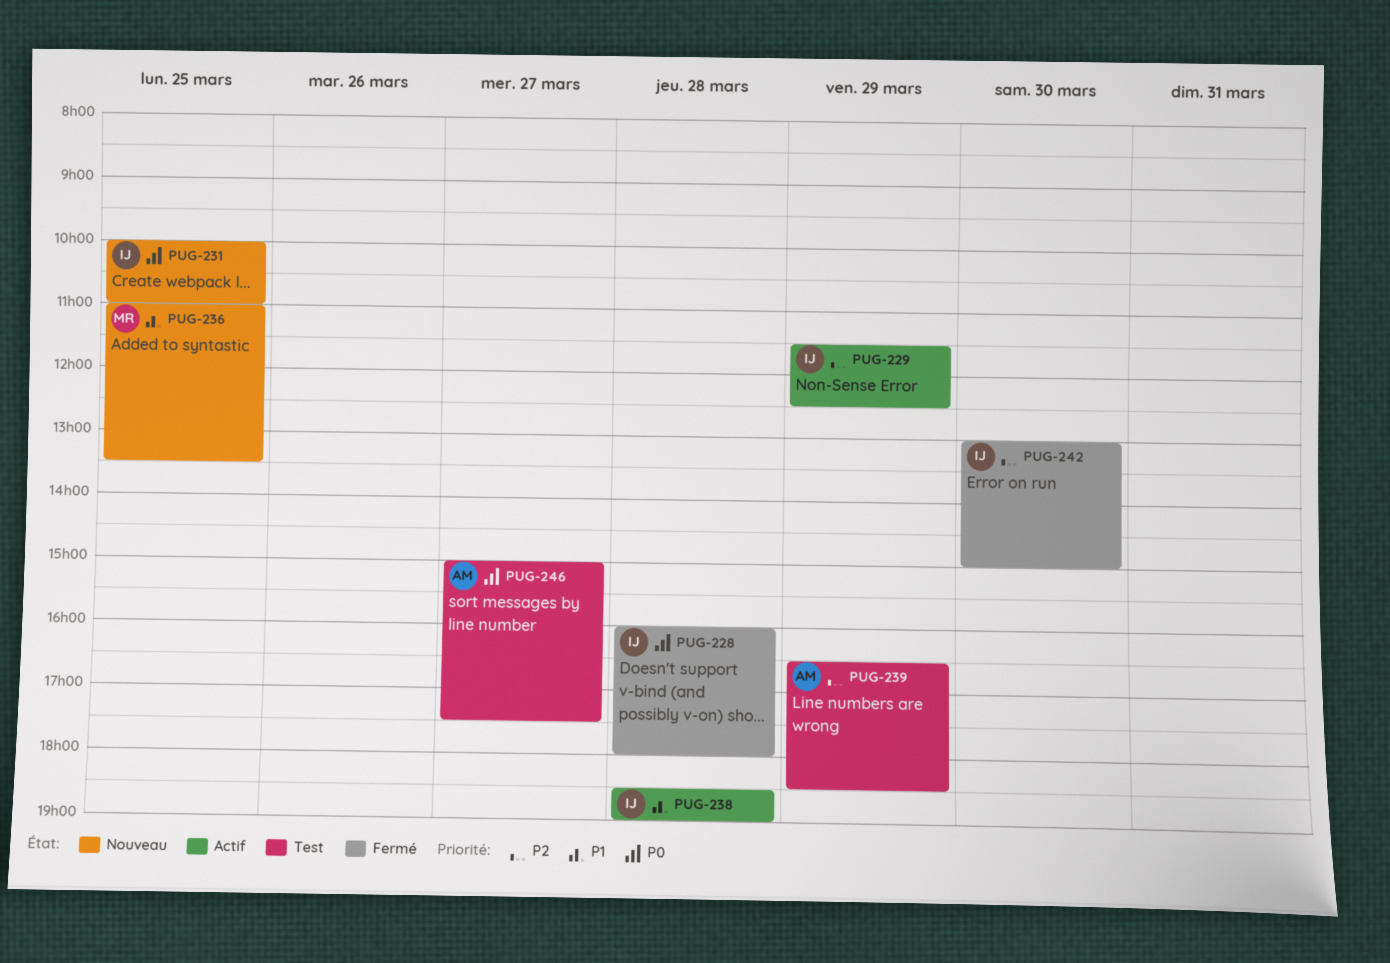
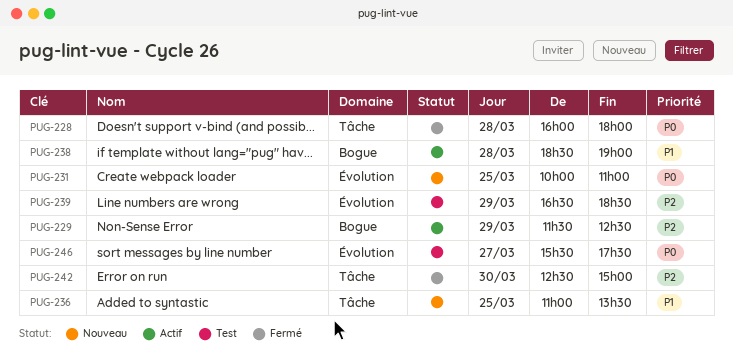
PUG-242, begins: 13:00 -> 12:30
PUG-246, begins: 15:00 -> 15:30

